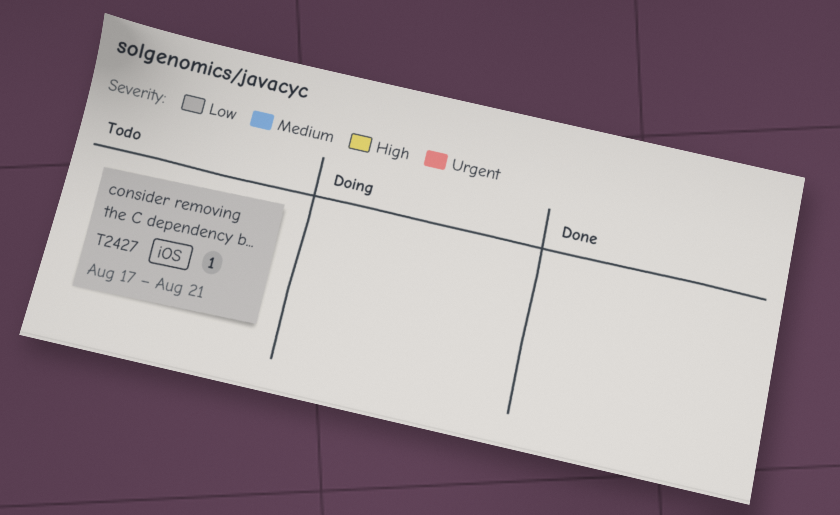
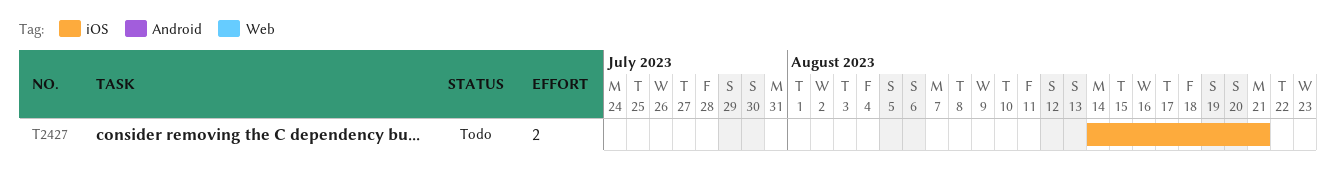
T2427, estimate: 1 -> 2
T2427, start: Aug 17 -> Aug 14

